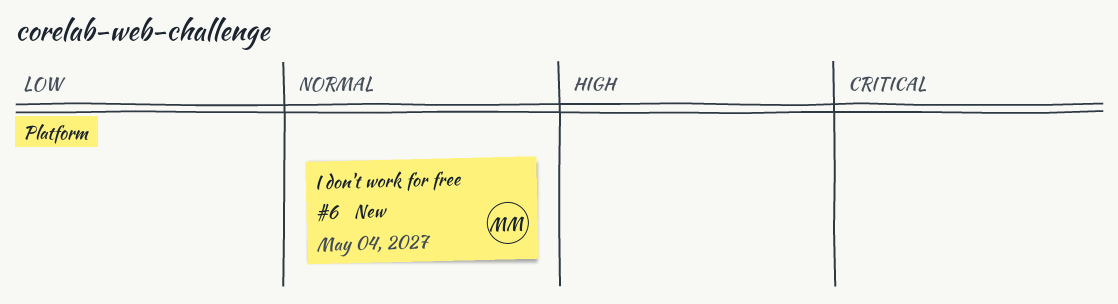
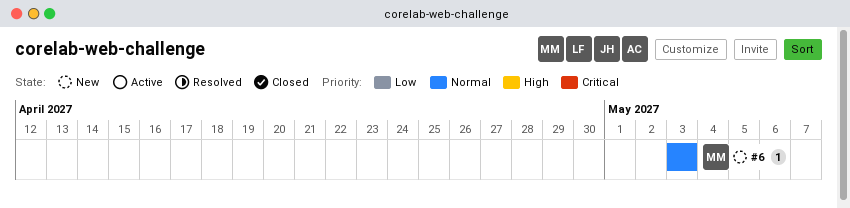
#6, due: May 4 -> May 3

